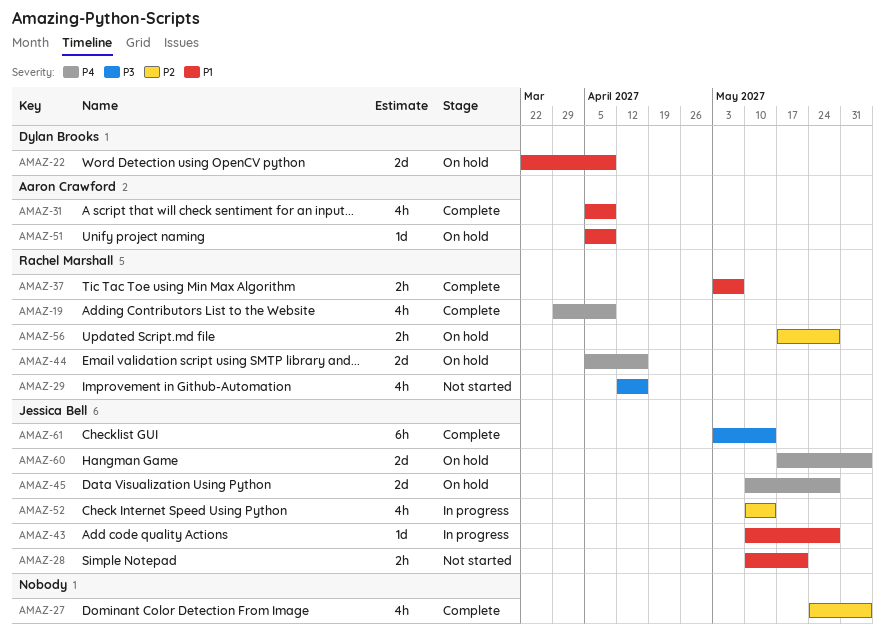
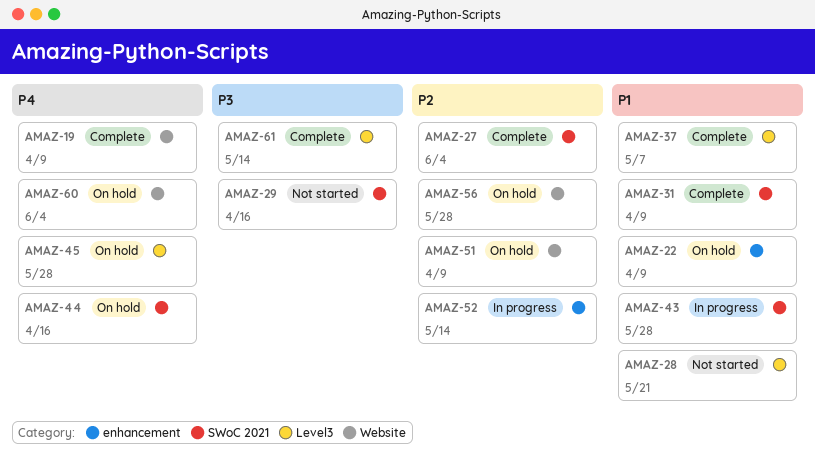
AMAZ-51, priority: P1 -> P2

